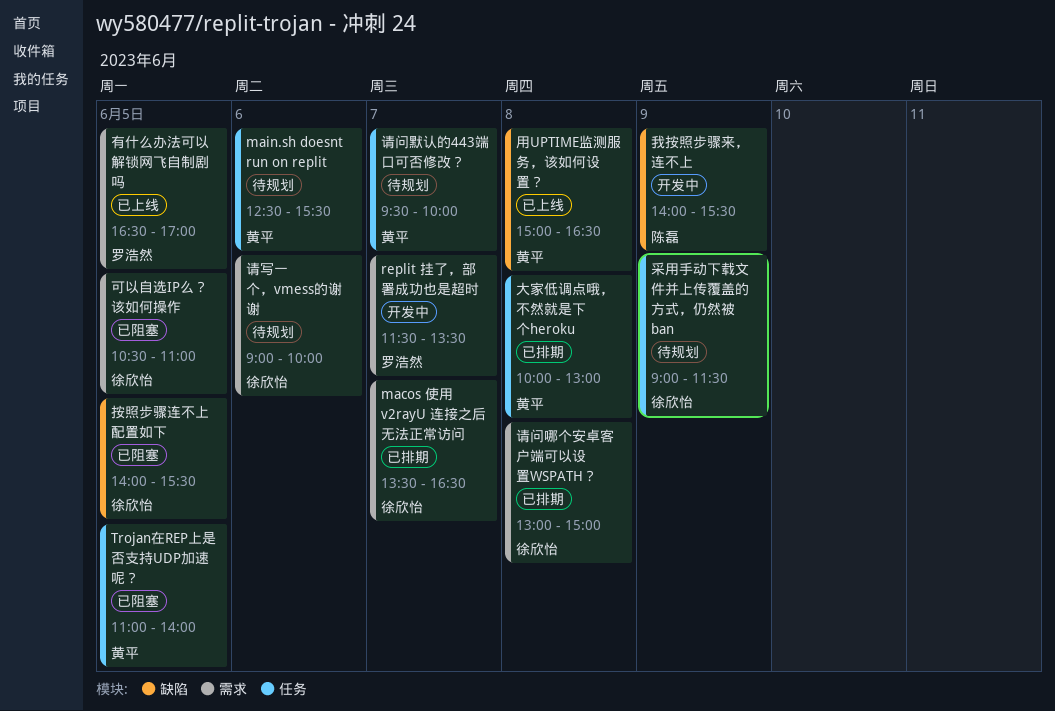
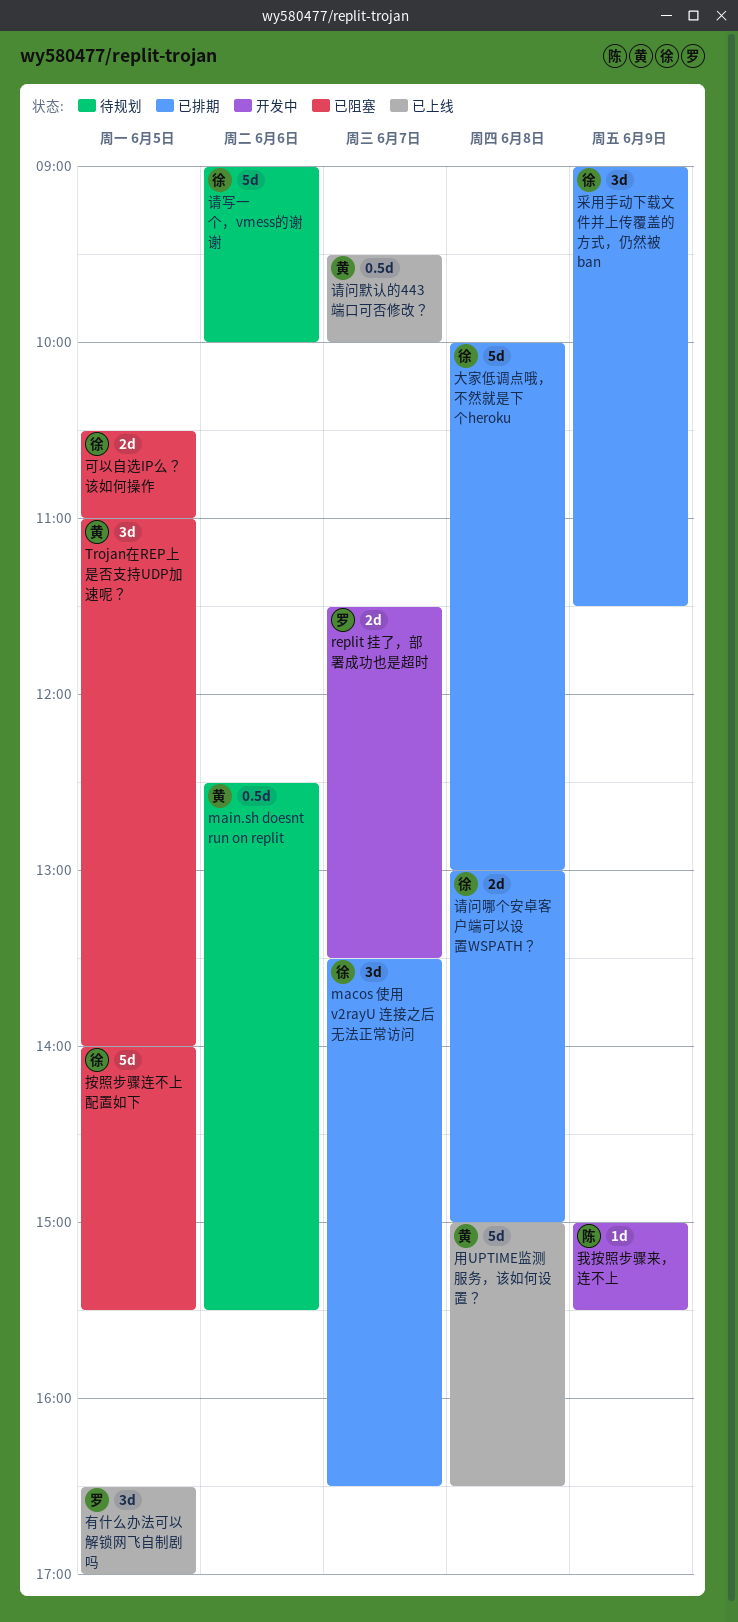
大家低调点哦，不然就是下个heroku, owner: 黄平 -> 徐欣怡
我按照步骤来，连不上, begins: 14:00 -> 15:00
请问默认的443端口可否修改？, status: 待规划 -> 已上线
采用手动下载文件并上传覆盖的方式，仍然被 ban, status: 待规划 -> 已排期

